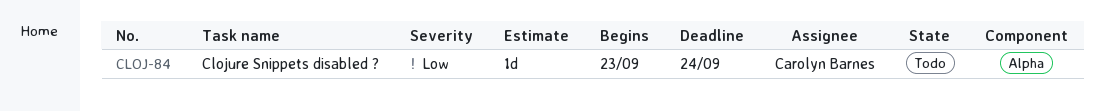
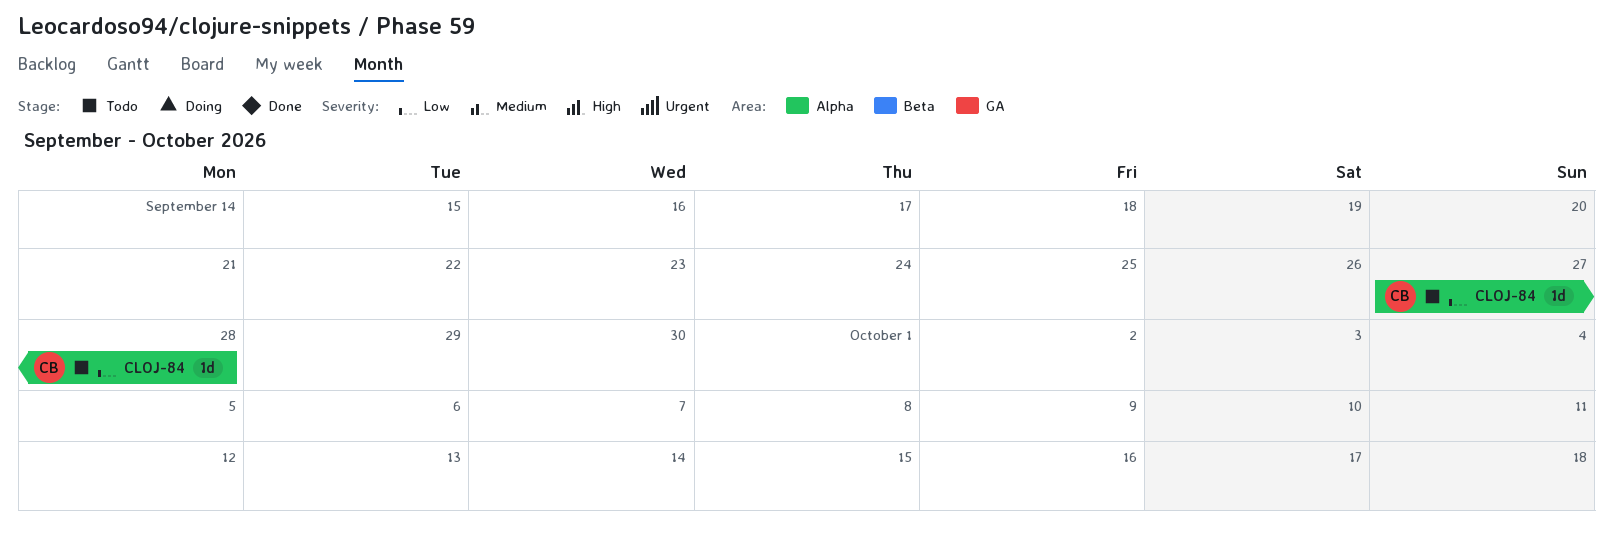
CLOJ-84, start: Sep 23 -> Sep 27
CLOJ-84, due: Sep 24 -> Sep 28

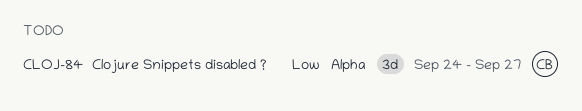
CLOJ-84, estimate: 1d -> 3d
CLOJ-84, start: Sep 27 -> Sep 24
CLOJ-84, due: Sep 28 -> Sep 27

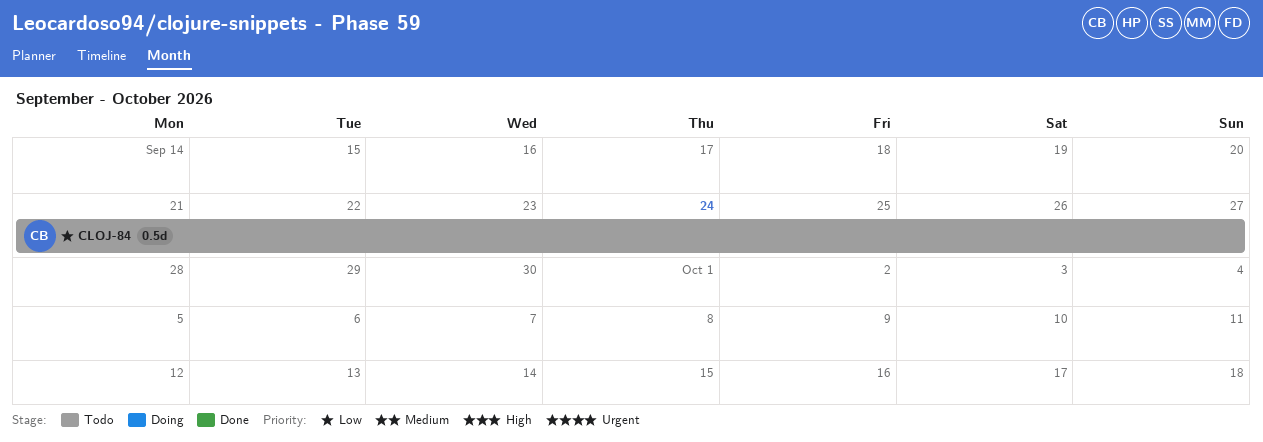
CLOJ-84, estimate: 3d -> 0.5d
CLOJ-84, start: Sep 24 -> Sep 21

